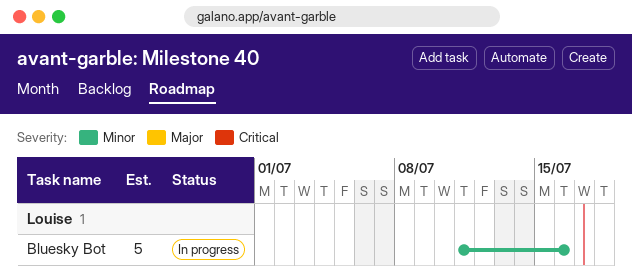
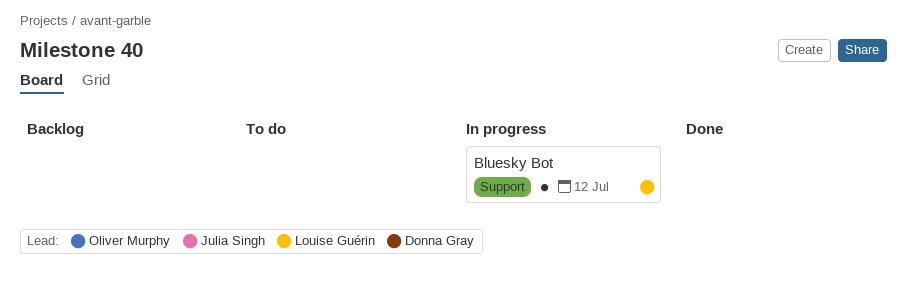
Bluesky Bot, estimate: 5 -> 1
Bluesky Bot, due: Jul 16 -> Jul 12

